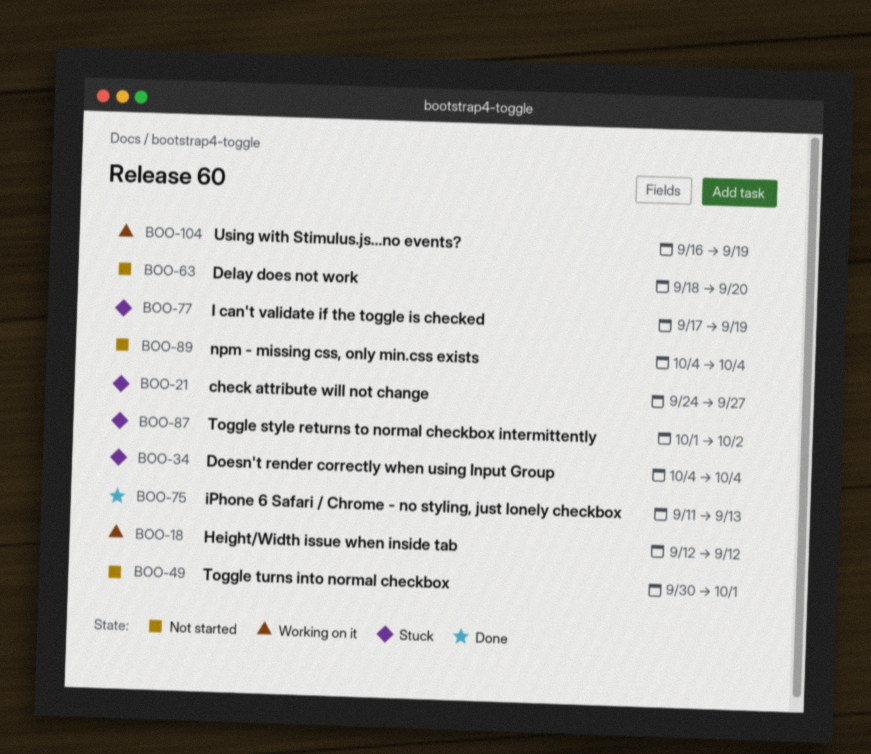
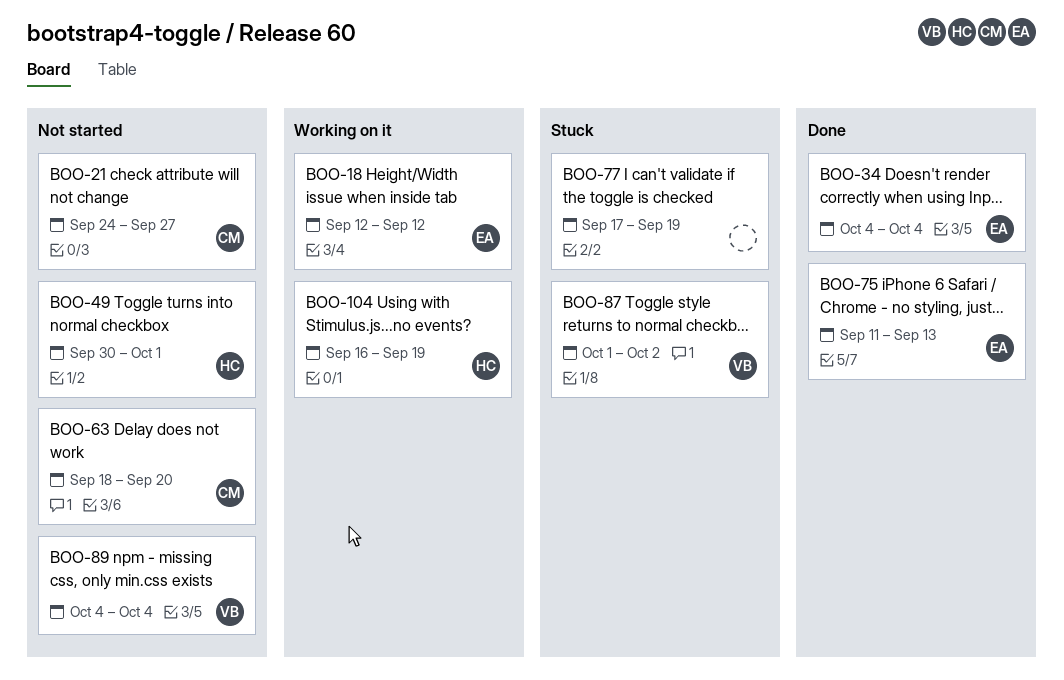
BOO-21, status: Stuck -> Not started
BOO-34, status: Stuck -> Done

